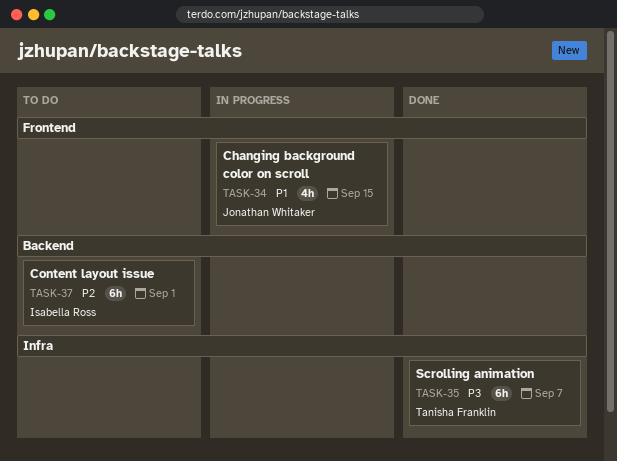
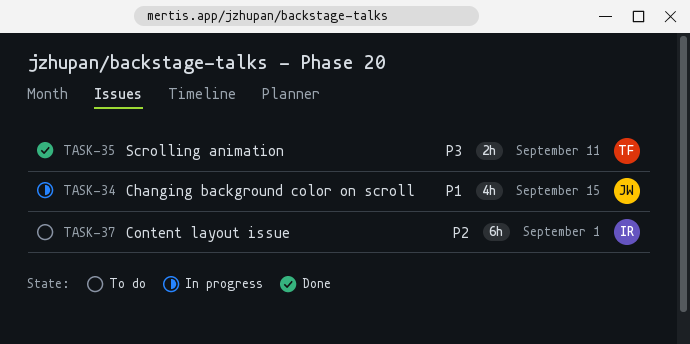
TASK-35, estimate: 6h -> 2h
TASK-35, due: Sep 7 -> Sep 11

